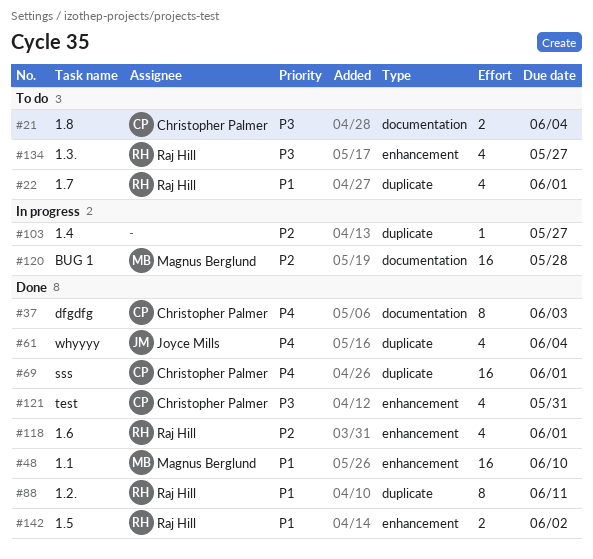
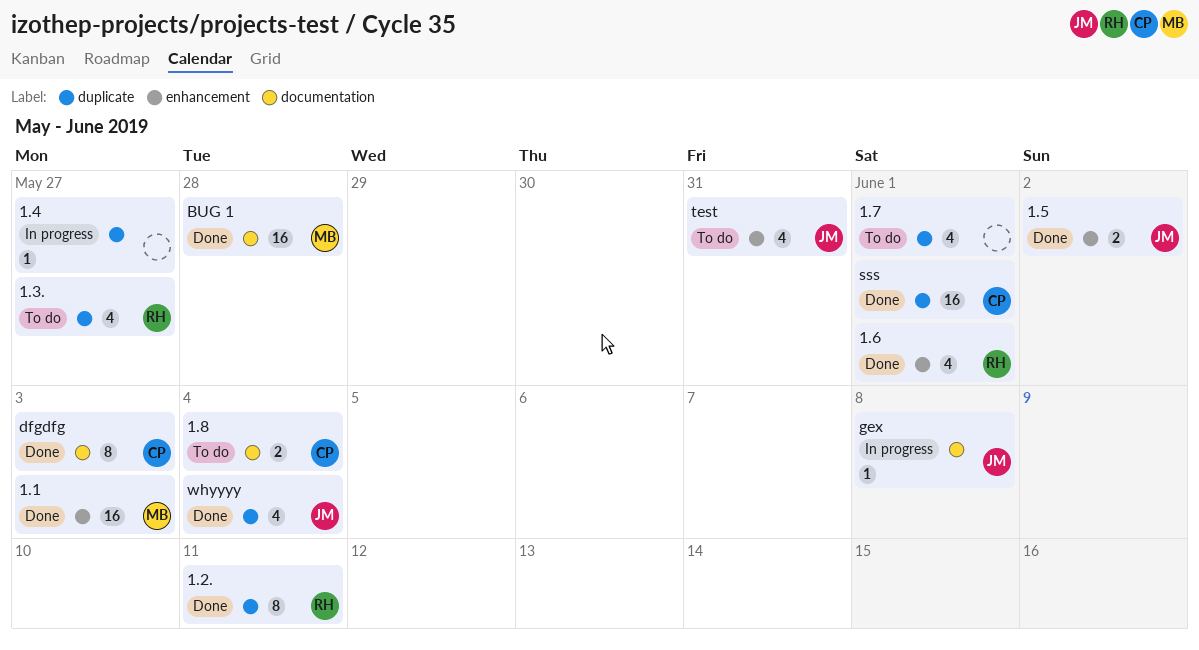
1.1, due: Jun 10 -> Jun 3
1.3., label: enhancement -> duplicate
1.5, owner: Raj Hill -> Joyce Mills
1.7, owner: Raj Hill -> none
BUG 1, status: In progress -> Done
gex: none -> present
test, status: Done -> To do
test, owner: Christopher Palmer -> Joyce Mills

